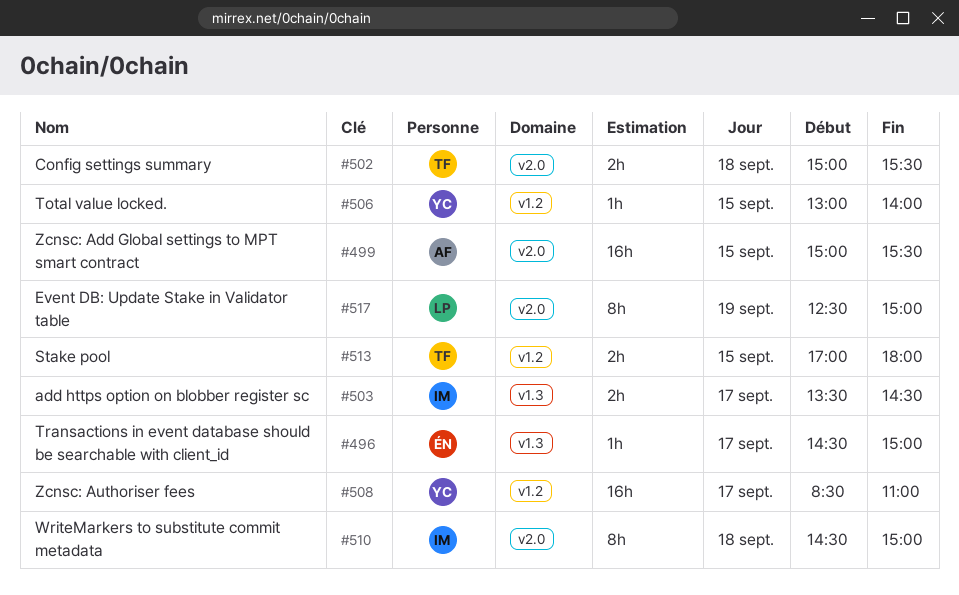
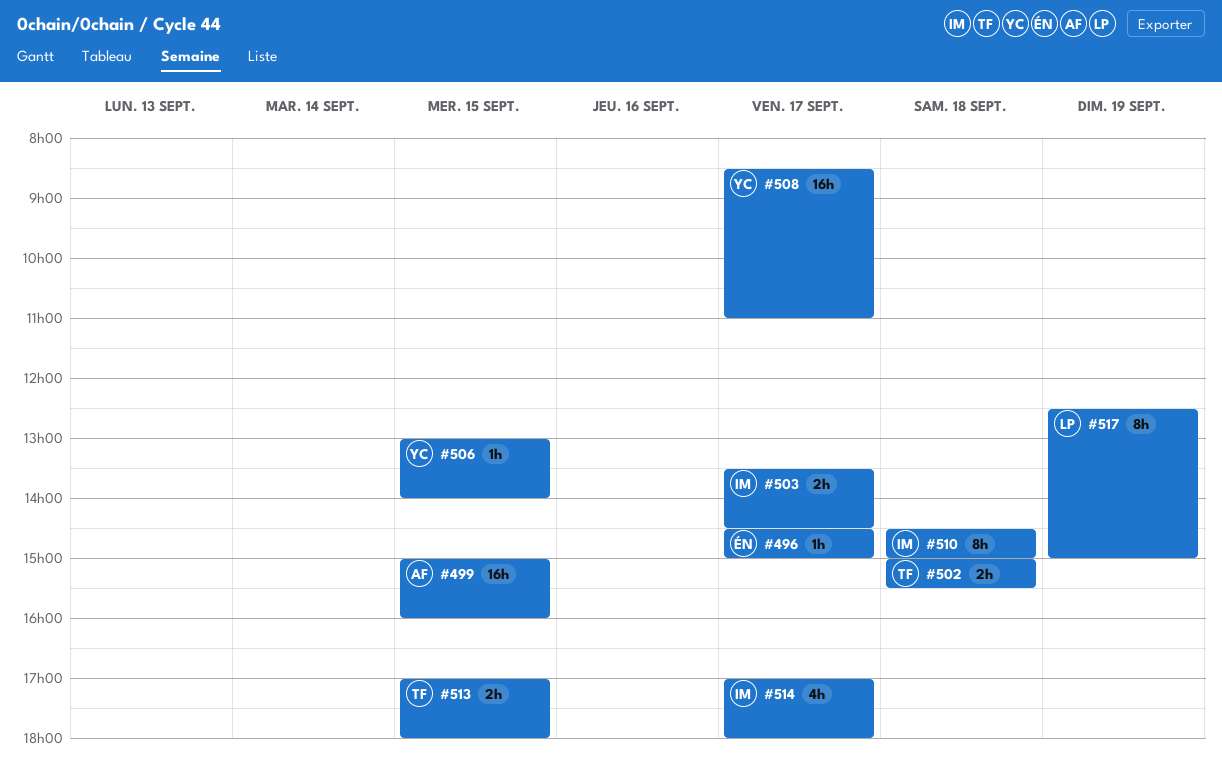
#499, ends: 15:30 -> 16:00
#514: none -> present

